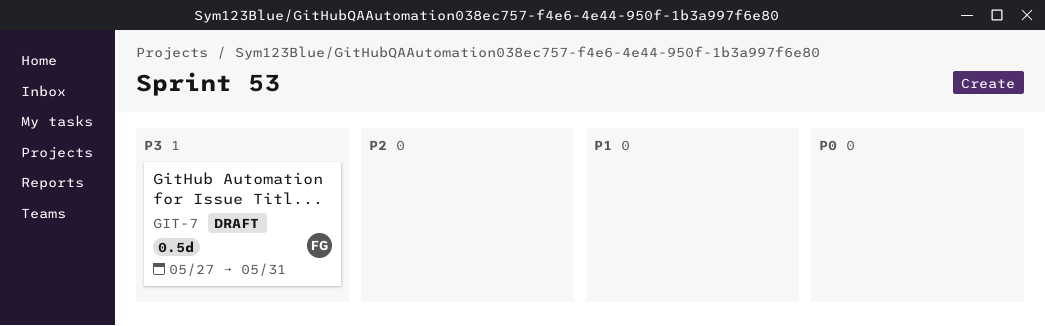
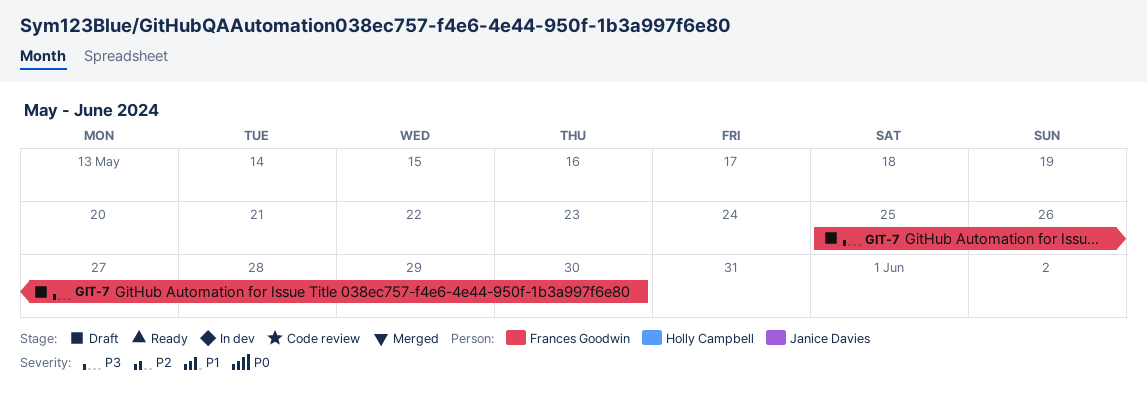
GIT-7, start: May 27 -> May 25
GIT-7, due: May 31 -> May 30

